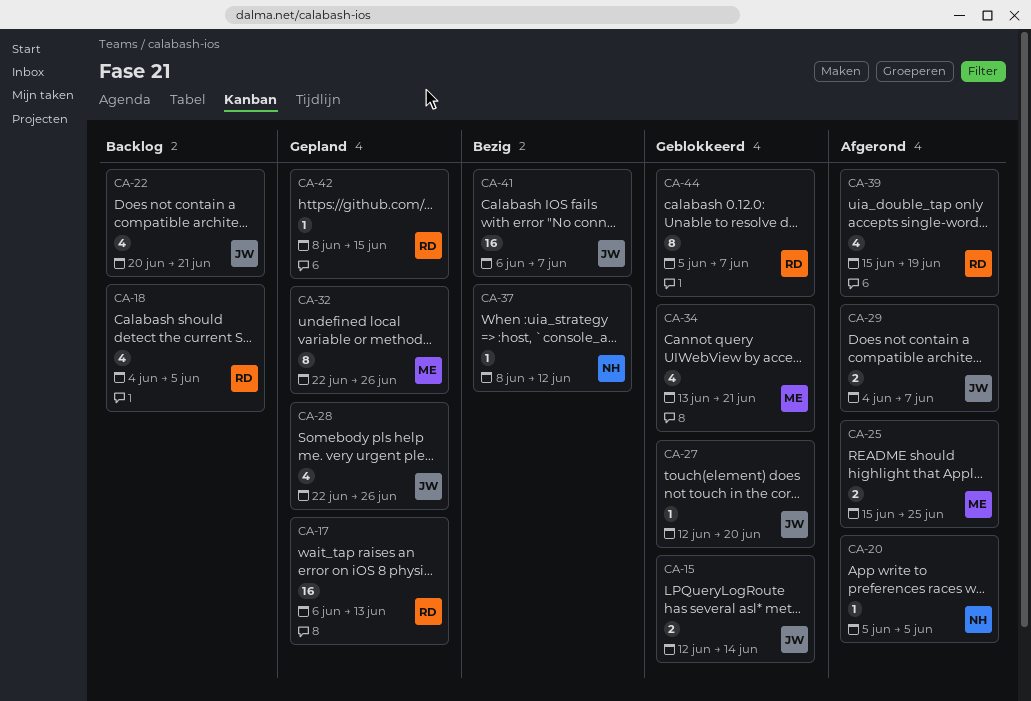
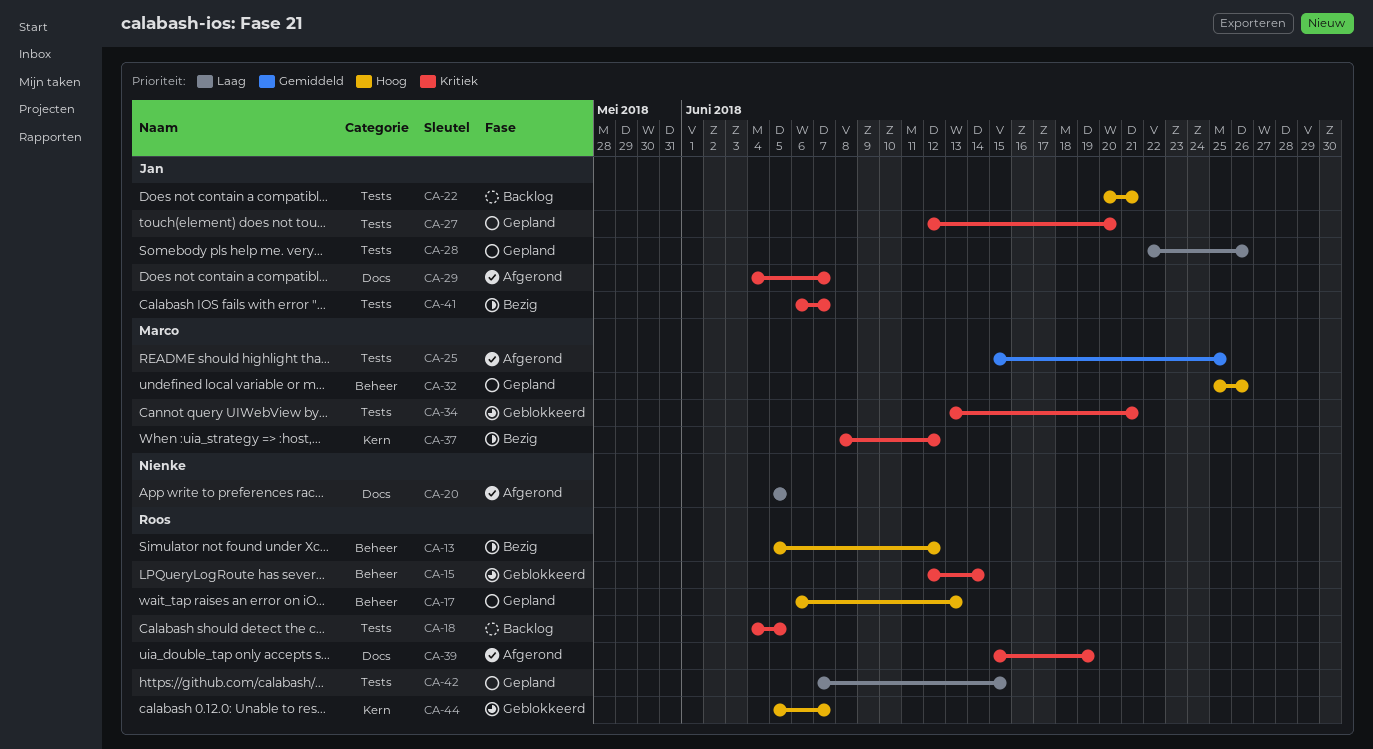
CA-13: none -> present
CA-15, owner: Jan -> Roos
CA-27, status: Geblokkeerd -> Gepland
CA-32, start: Jun 22 -> Jun 25
CA-37, owner: Nienke -> Marco
CA-42, start: Jun 8 -> Jun 7

